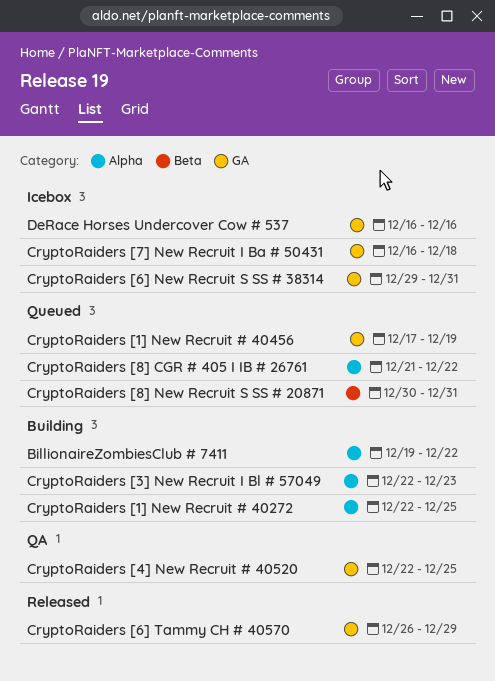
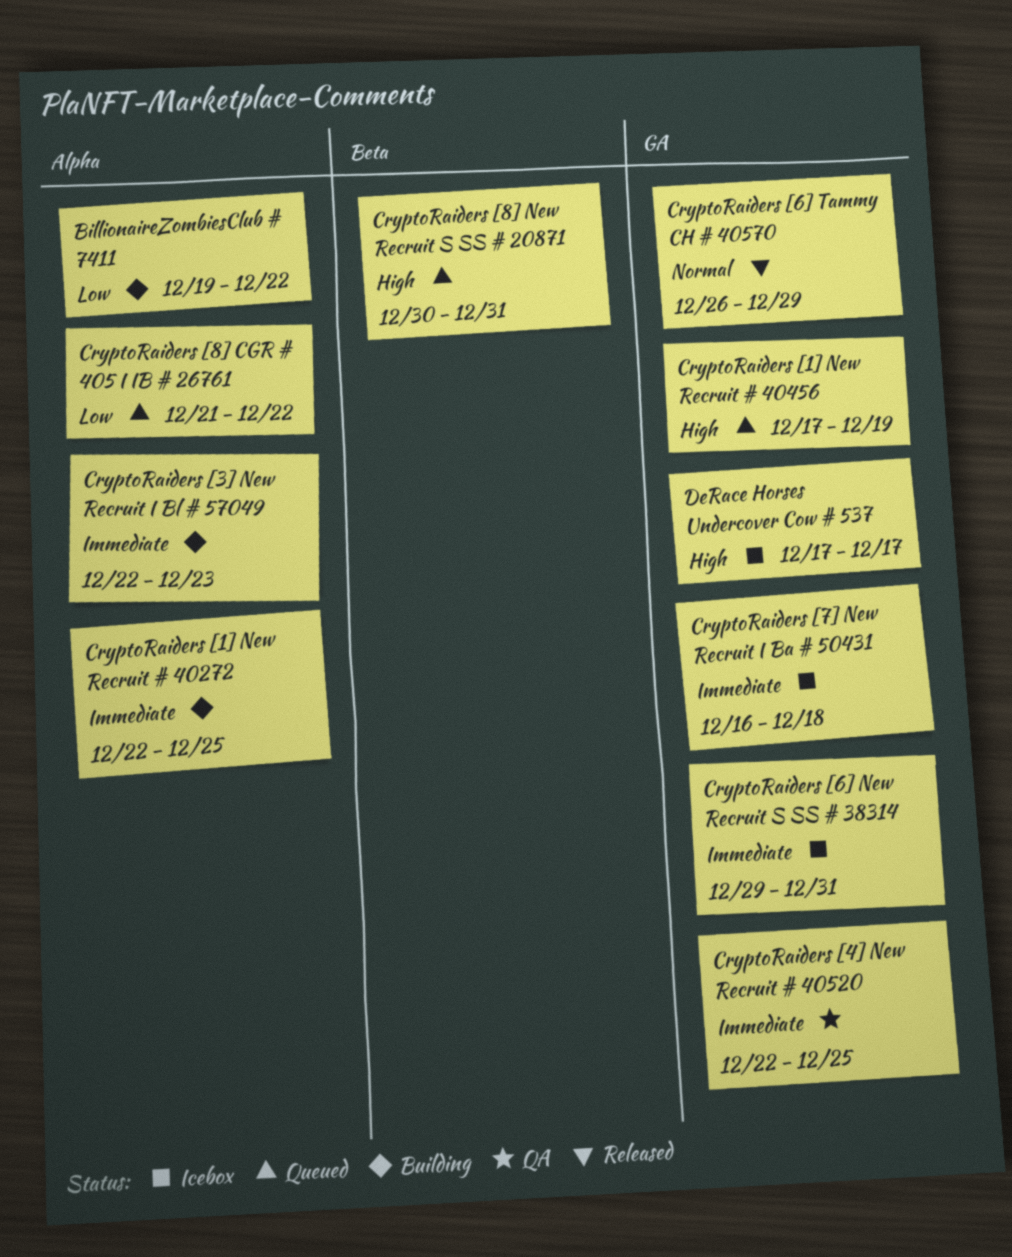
DeRace Horses Undercover Cow # 537, start: Dec 16 -> Dec 17
DeRace Horses Undercover Cow # 537, due: Dec 16 -> Dec 17

